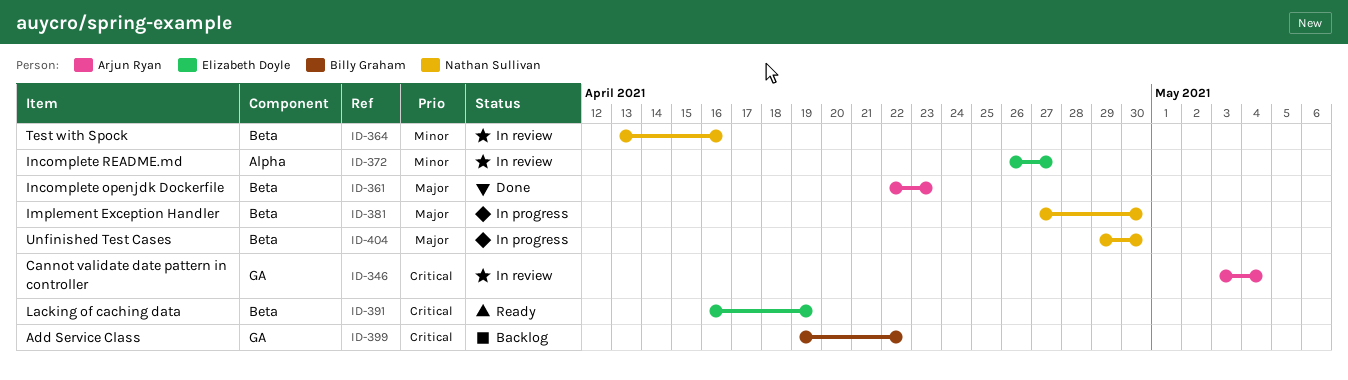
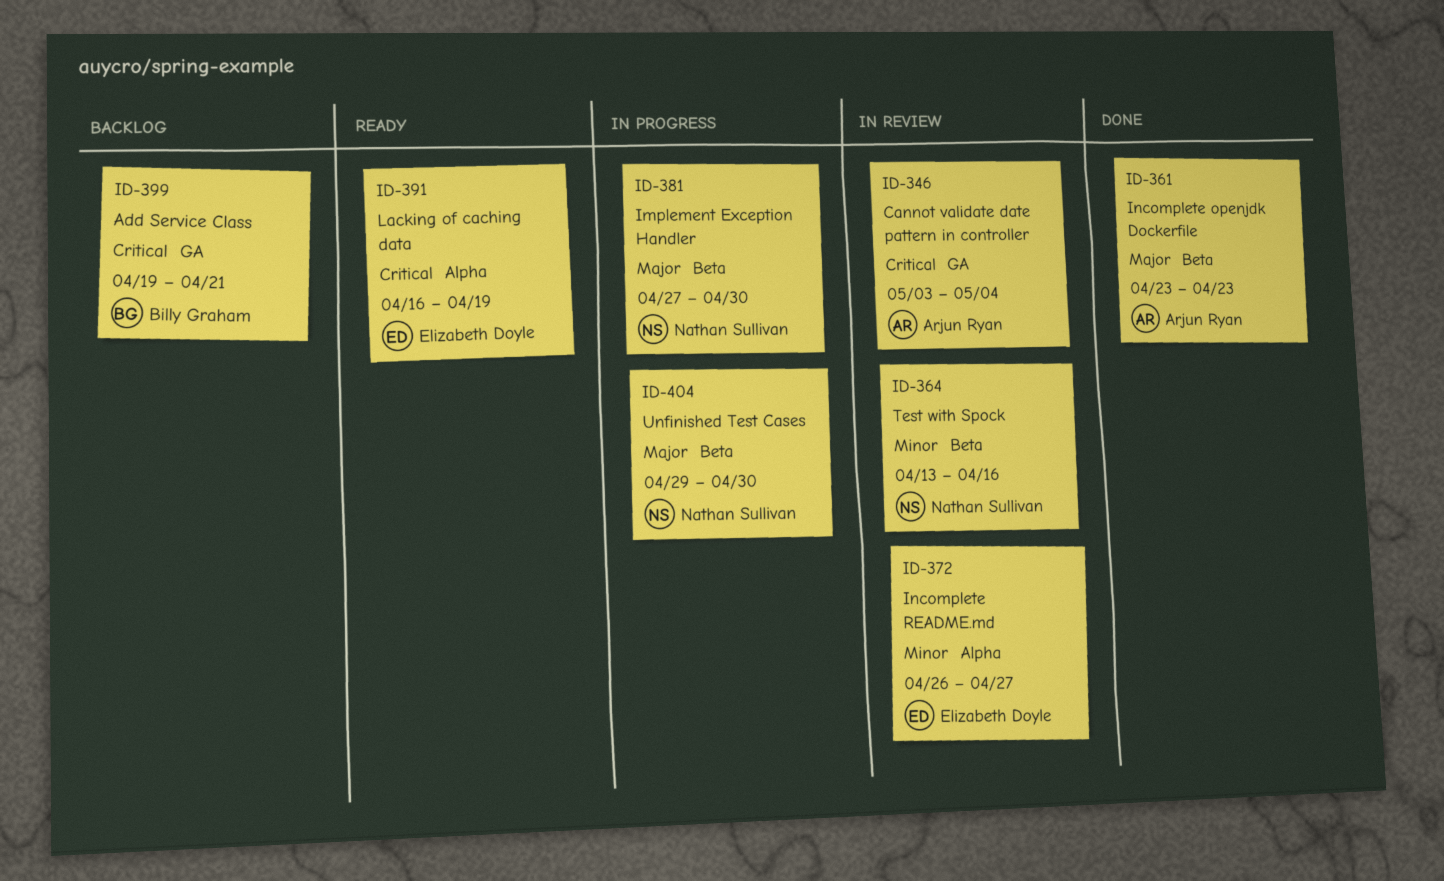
ID-361, start: Apr 22 -> Apr 23
ID-391, label: Beta -> Alpha
ID-399, due: Apr 22 -> Apr 21

